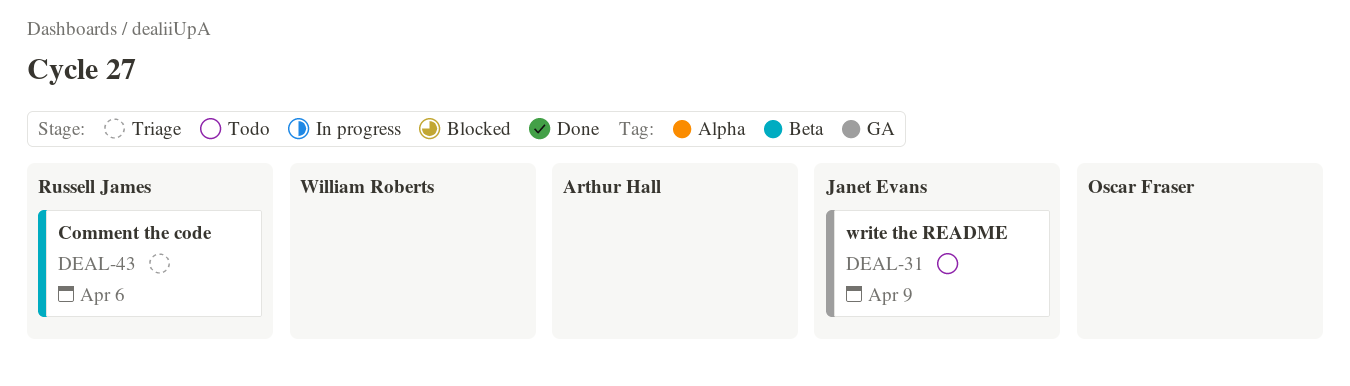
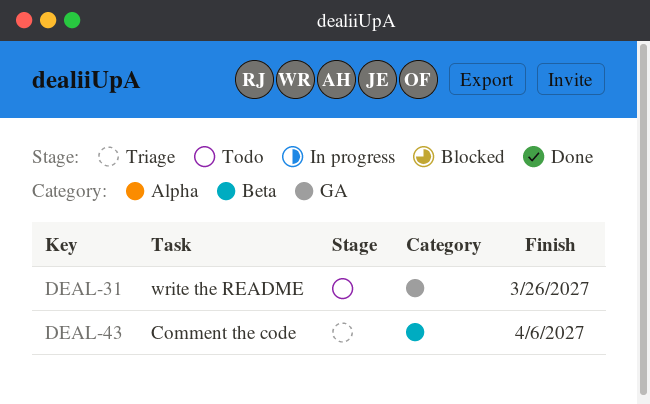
DEAL-31, due: Apr 9 -> Mar 26

